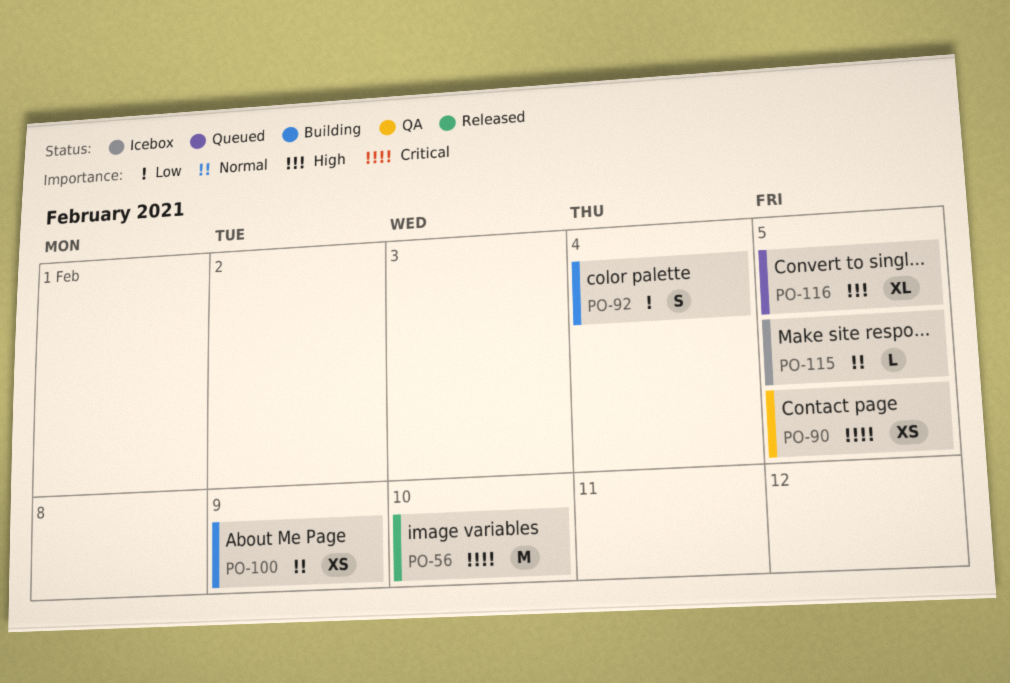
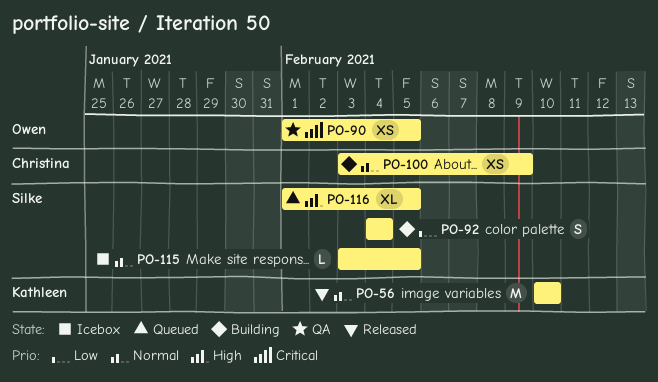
PO-56, priority: Critical -> Normal

